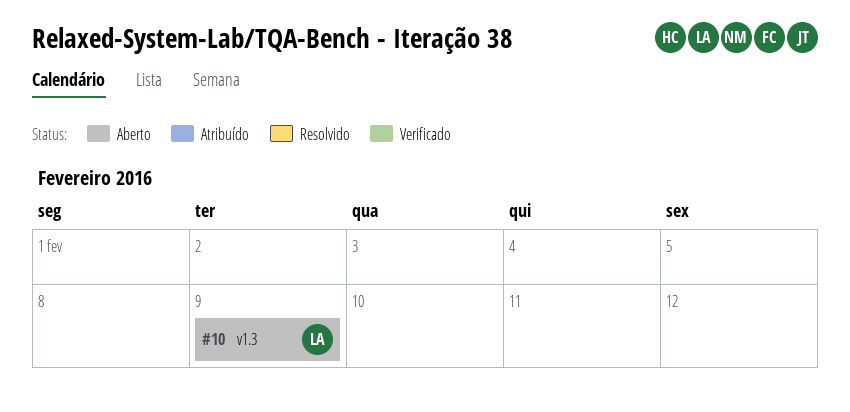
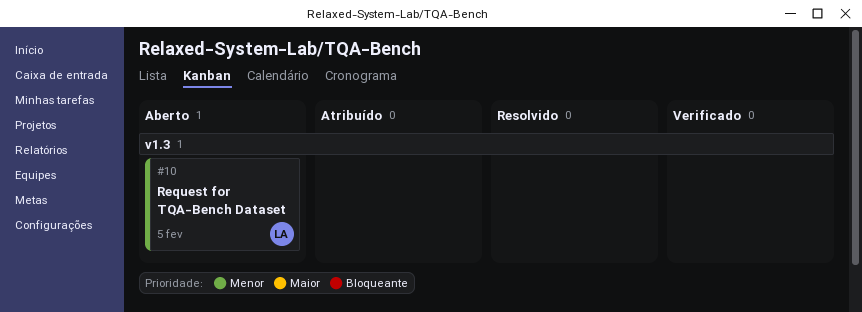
#10, due: Feb 9 -> Feb 5

